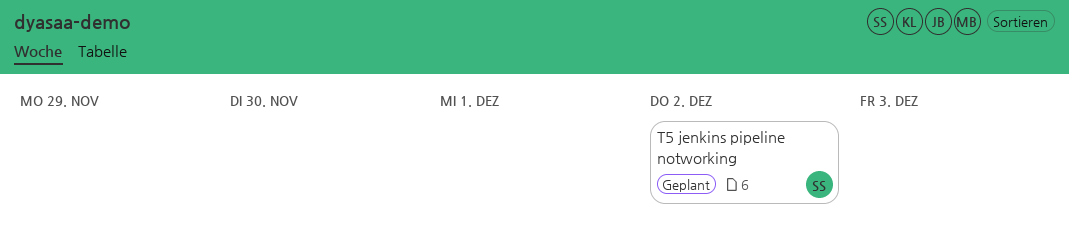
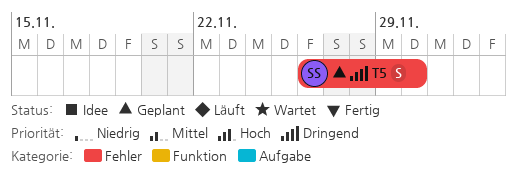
T5, due: Dec 2 -> Nov 30

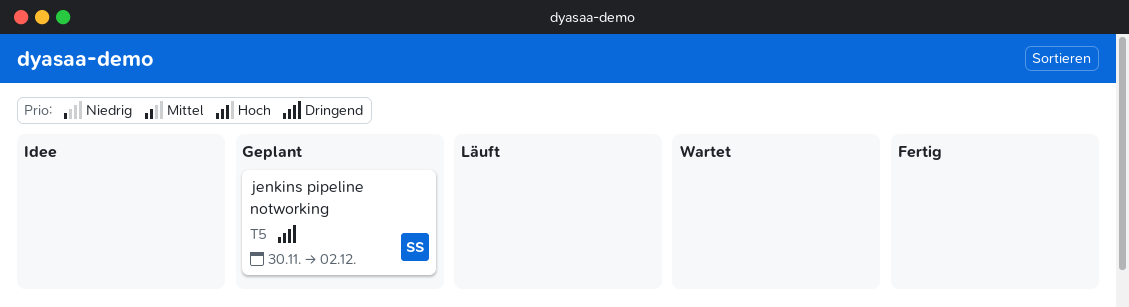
T5, start: Nov 26 -> Nov 30
T5, due: Nov 30 -> Dec 2

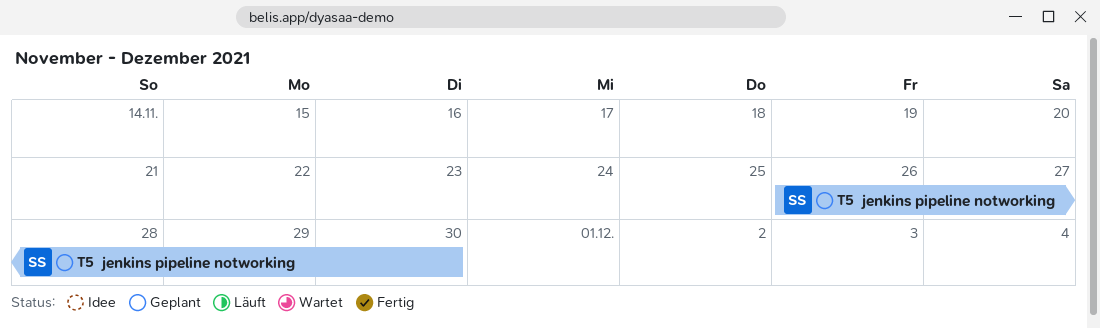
T5, start: Nov 30 -> Nov 26
T5, due: Dec 2 -> Nov 30

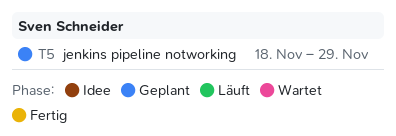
T5, start: Nov 26 -> Nov 18
T5, due: Nov 30 -> Nov 29

